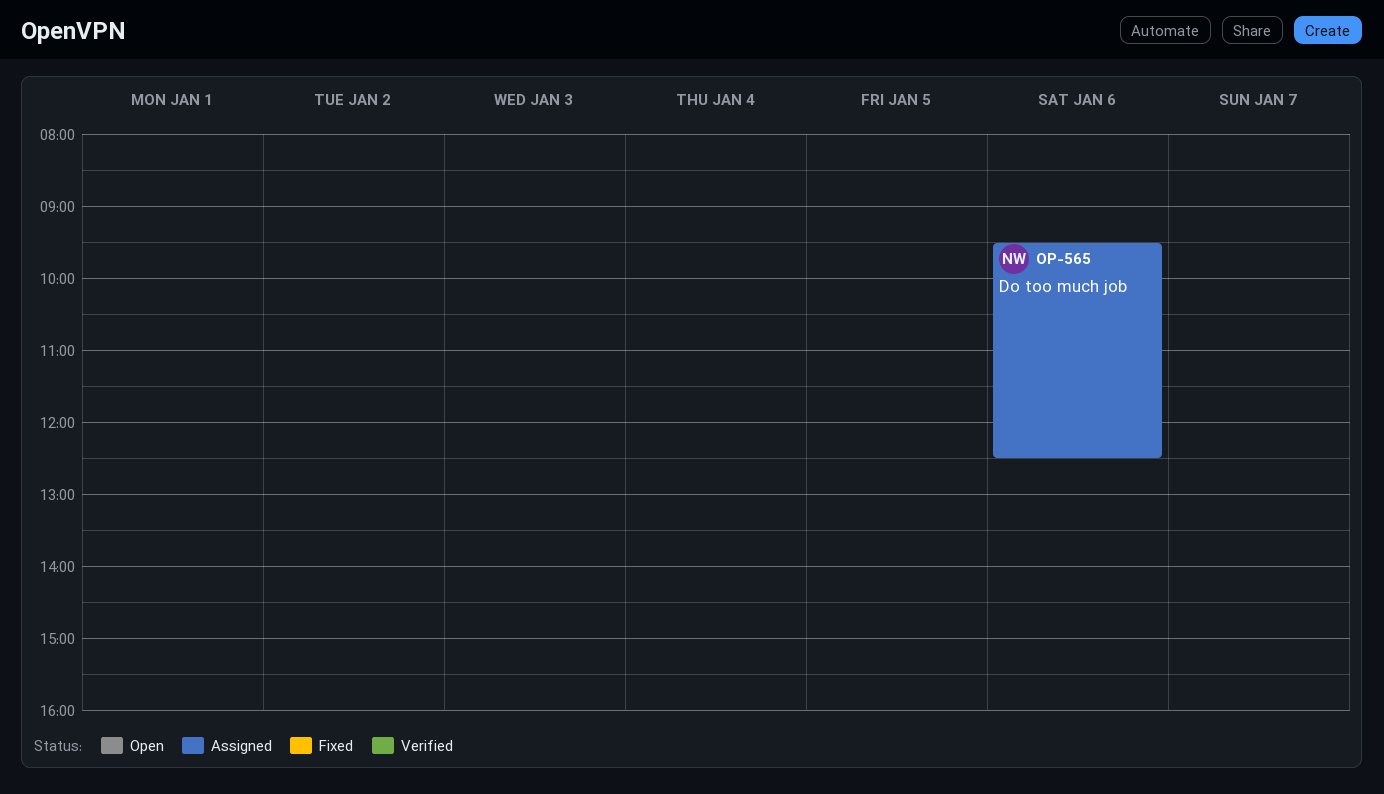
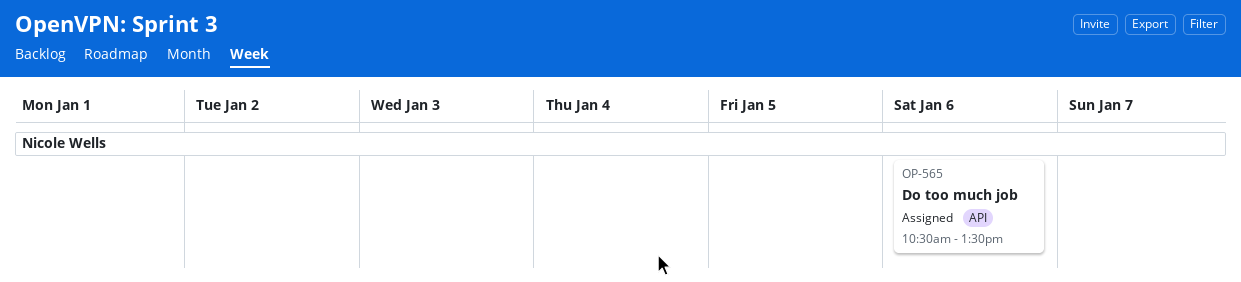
OP-565, begins: 09:30 -> 10:30
OP-565, ends: 12:30 -> 13:30

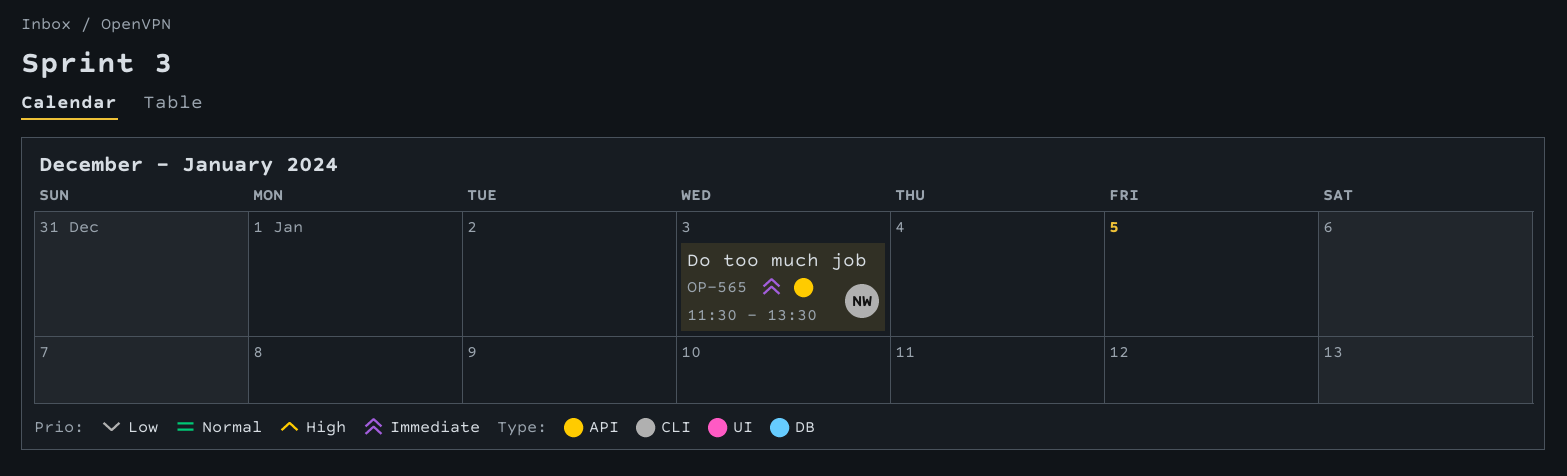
OP-565, day: Jan 6 -> Jan 3
OP-565, begins: 10:30 -> 11:30

